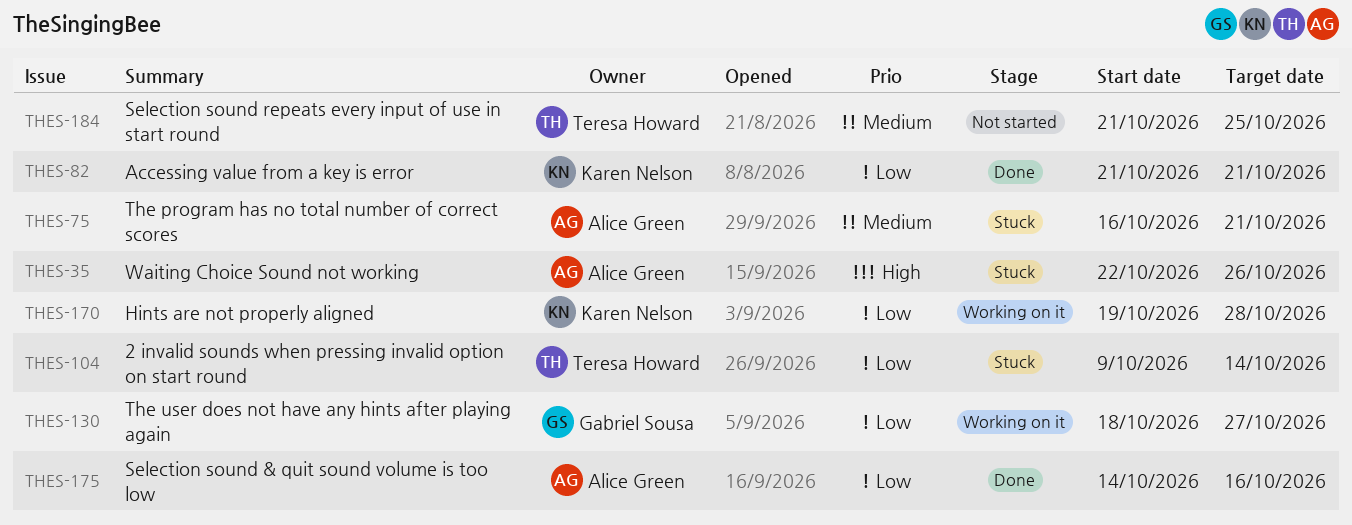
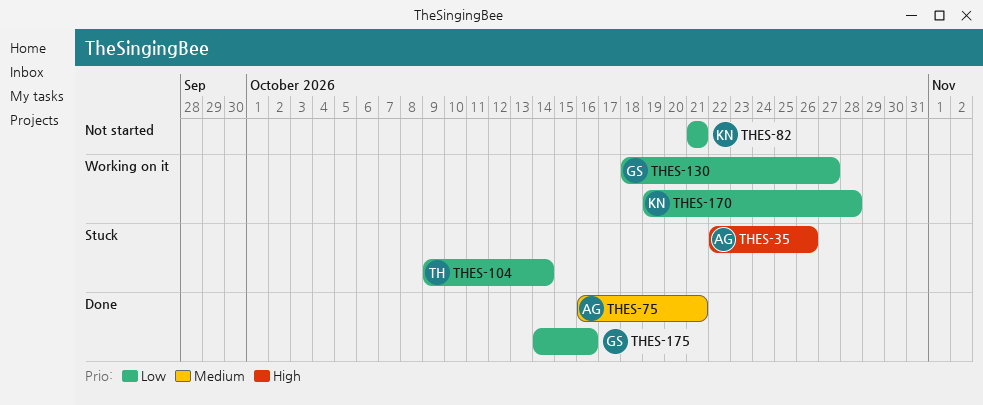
THES-75, status: Stuck -> Done
THES-82, status: Done -> Not started
THES-175, owner: Alice Green -> Gabriel Sousa
THES-184: present -> none

